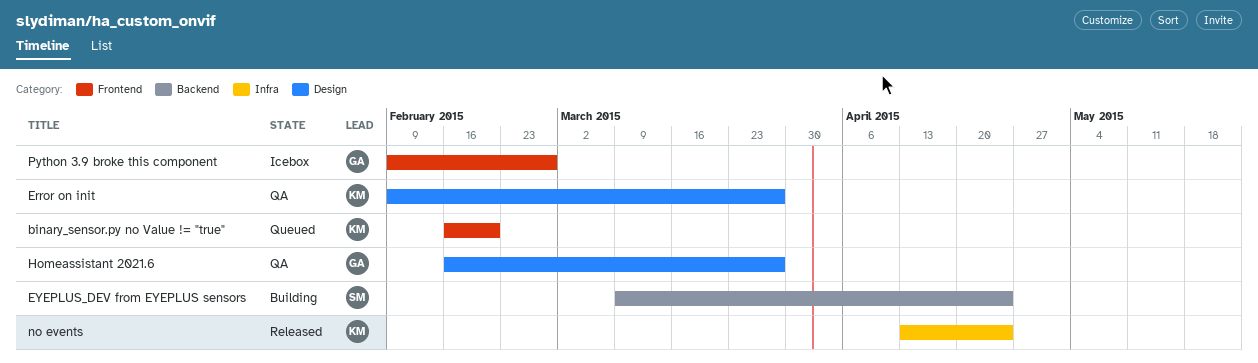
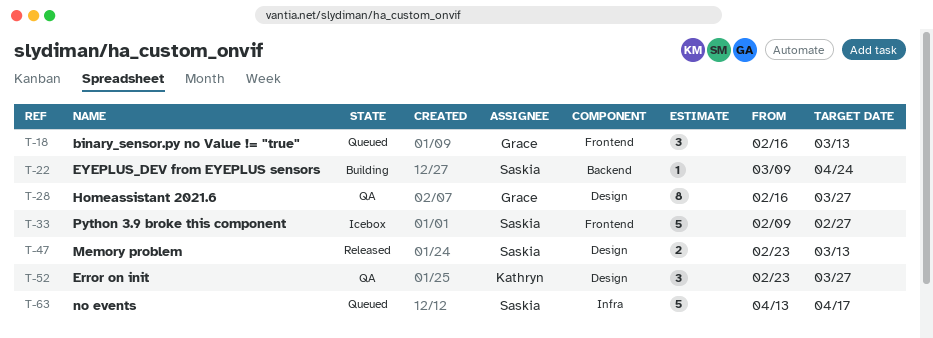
binary_sensor.py no Value != "true", owner: Kathryn -> Grace
binary_sensor.py no Value != "true", due: Feb 20 -> Mar 13
Error on init, start: Feb 9 -> Feb 23
Memory problem: none -> present
no events, status: Released -> Queued
no events, owner: Kathryn -> Saskia
no events, due: Apr 24 -> Apr 17
Python 3.9 broke this component, owner: Grace -> Saskia

